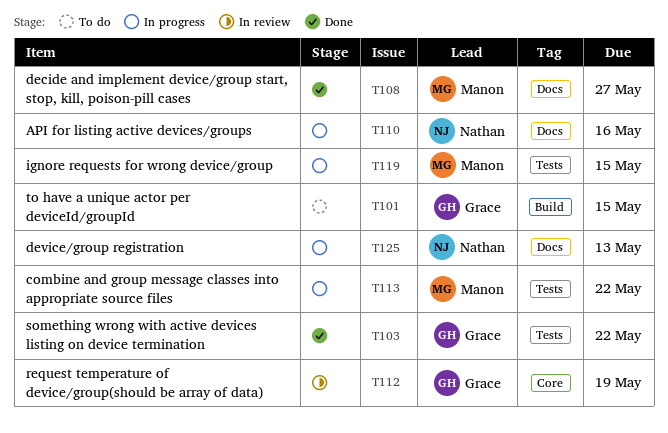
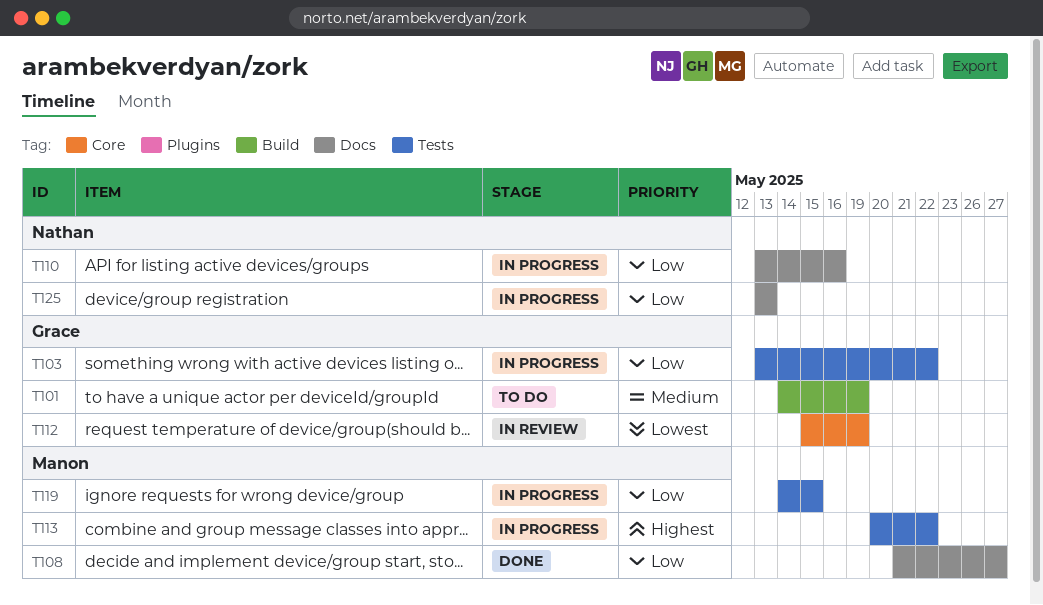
T101, due: May 15 -> May 19
T103, status: Done -> In progress

